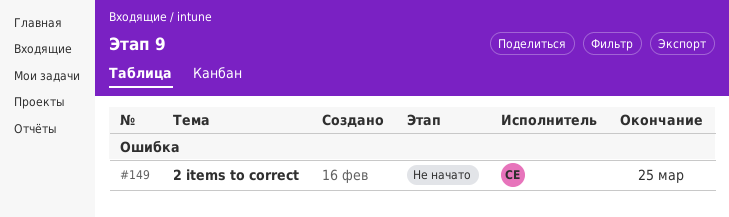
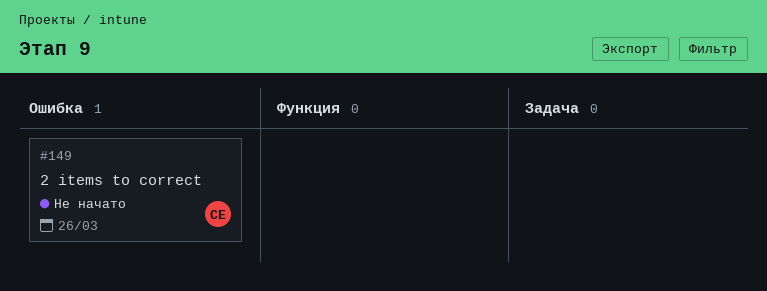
#149, due: Mar 25 -> Mar 26

